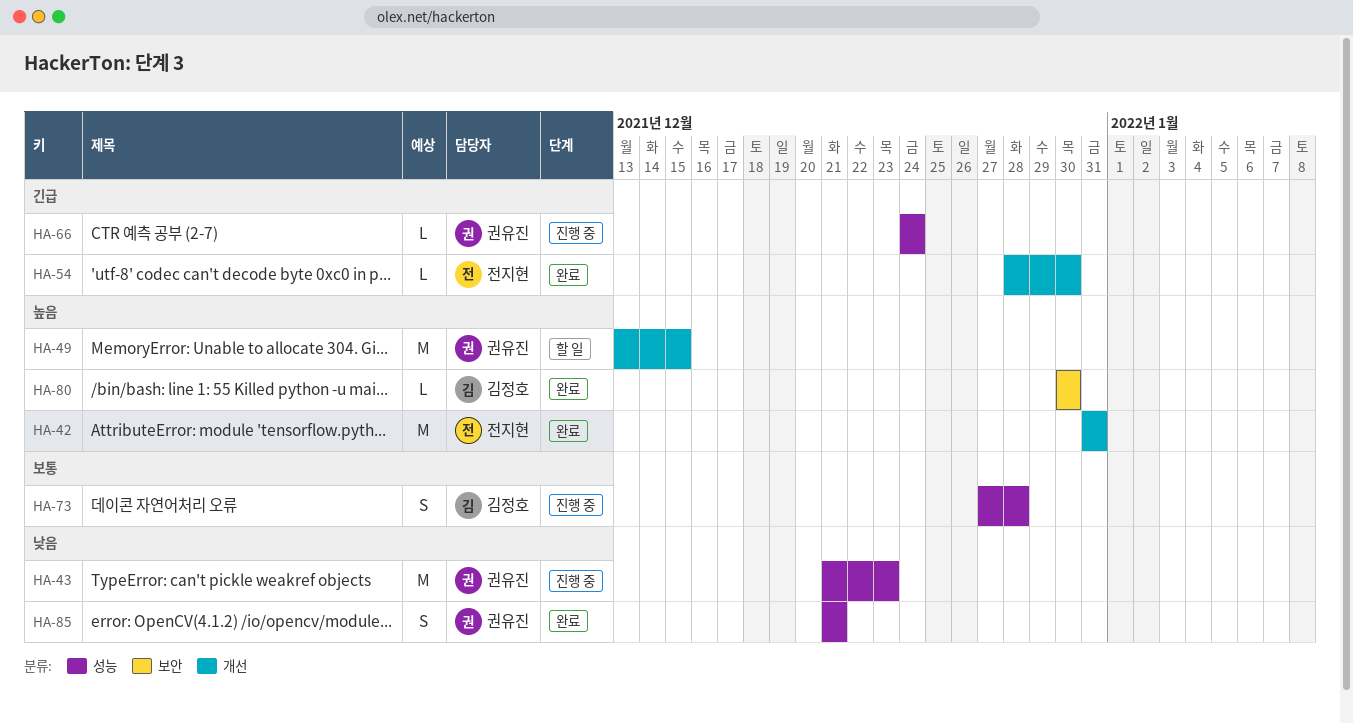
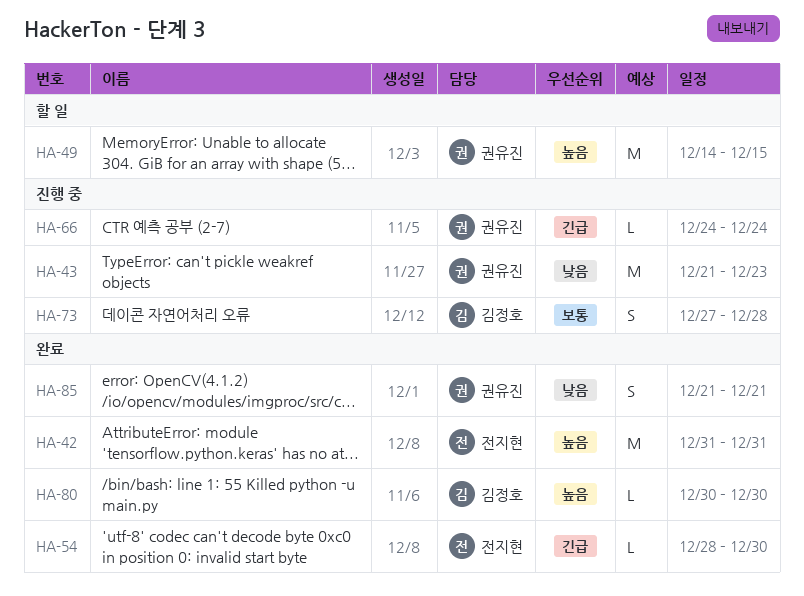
HA-49, start: Dec 13 -> Dec 14

